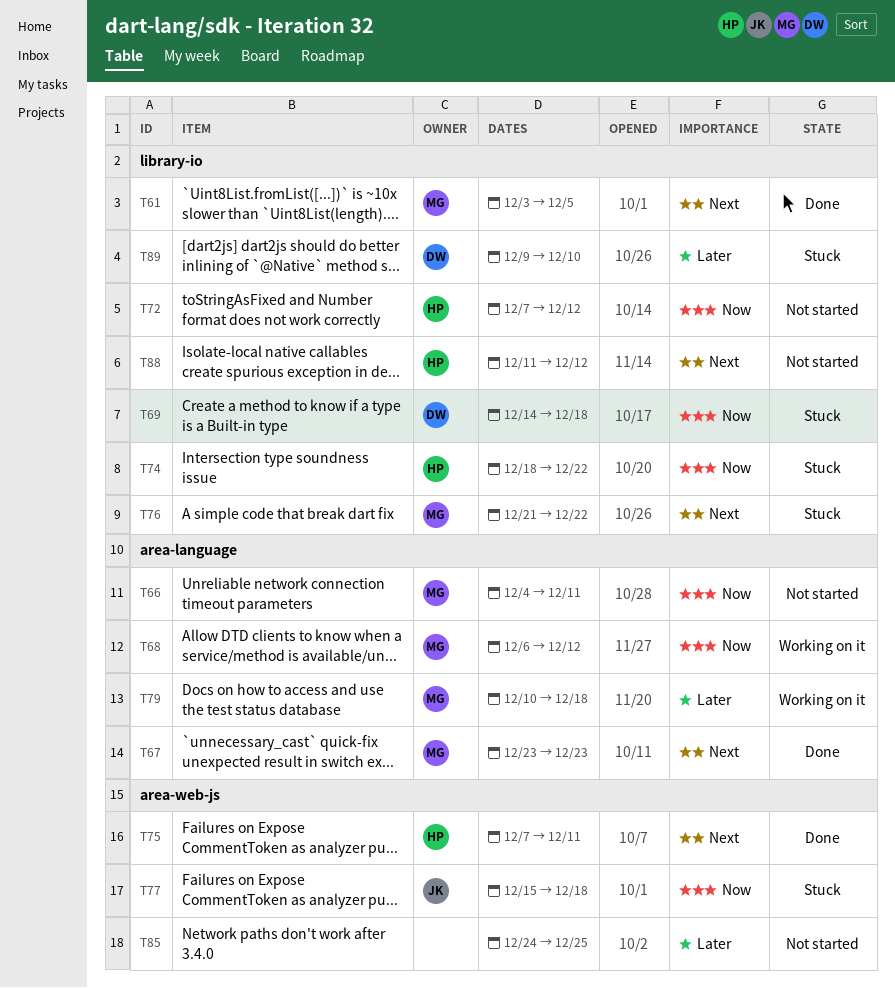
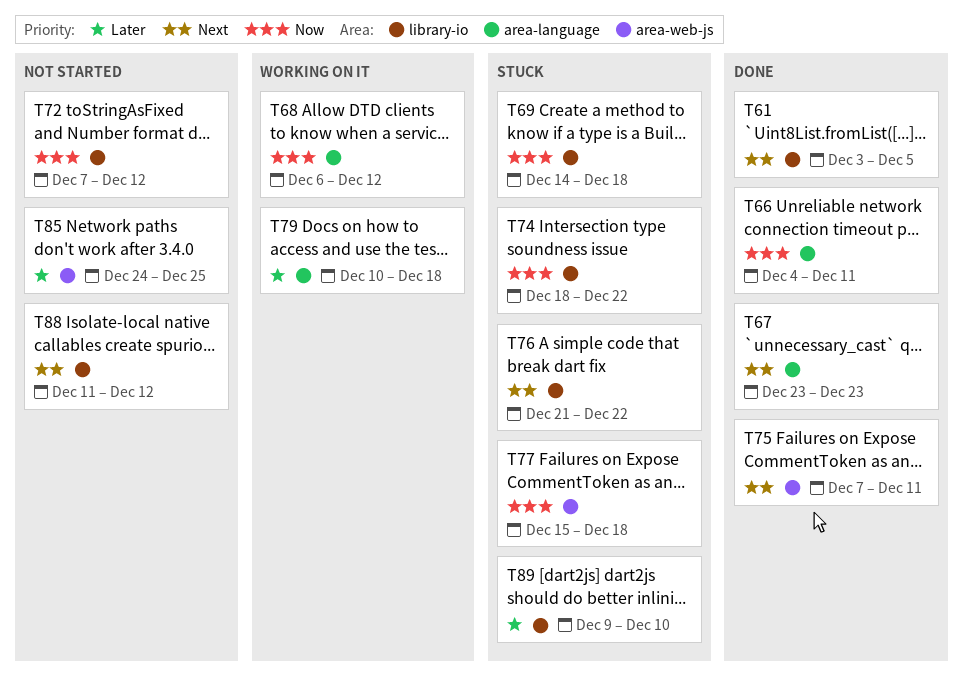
T66, status: Not started -> Done

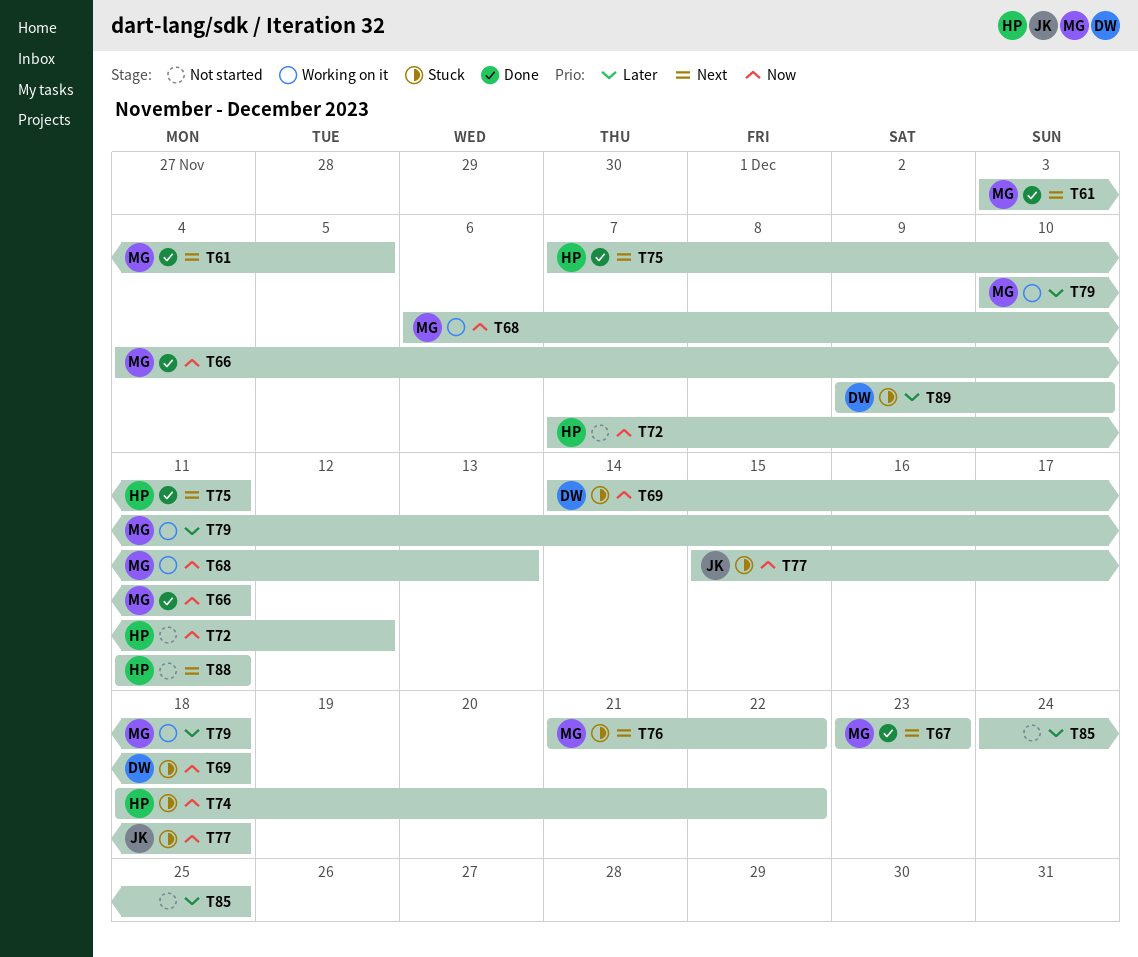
T68, due: Dec 12 -> Dec 13
T88, due: Dec 12 -> Dec 11

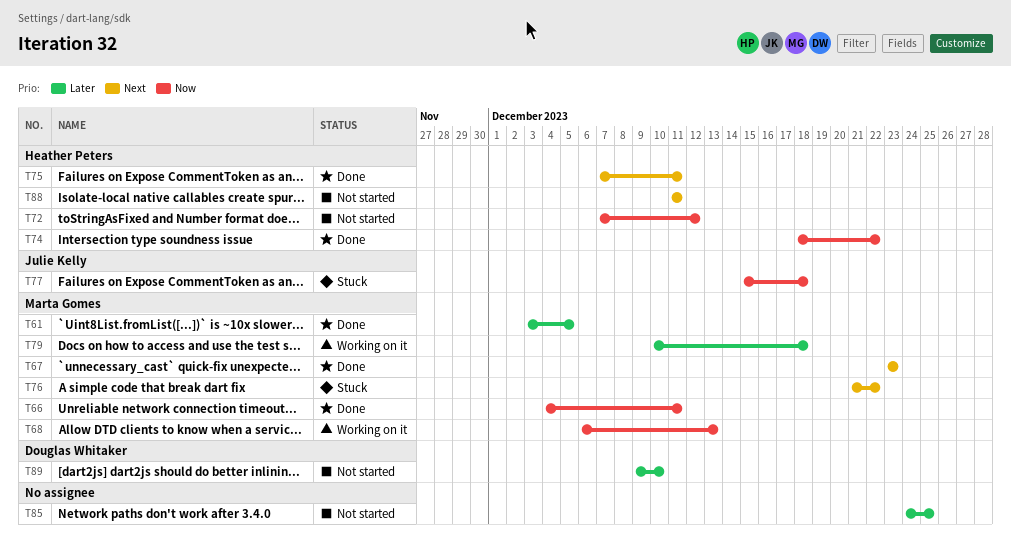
T61, priority: Next -> Later
T69: present -> none
T74, status: Stuck -> Done
T89, status: Stuck -> Not started

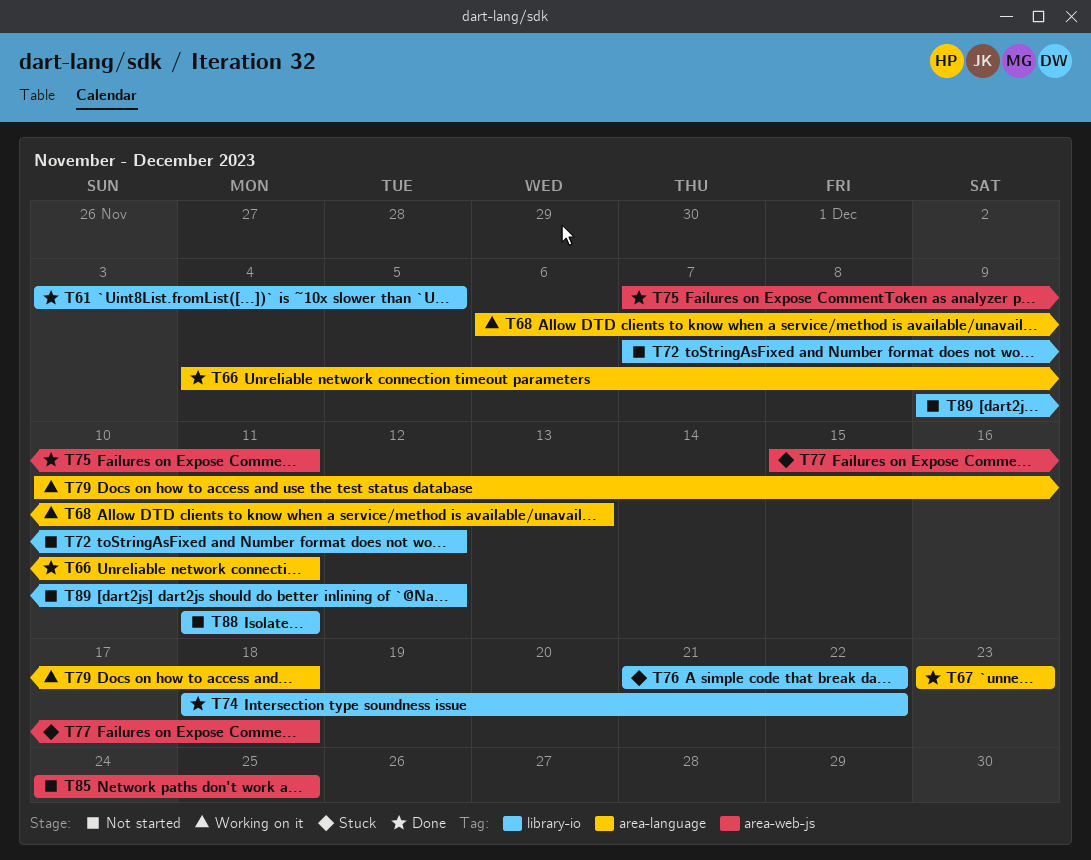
T89, due: Dec 10 -> Dec 12

